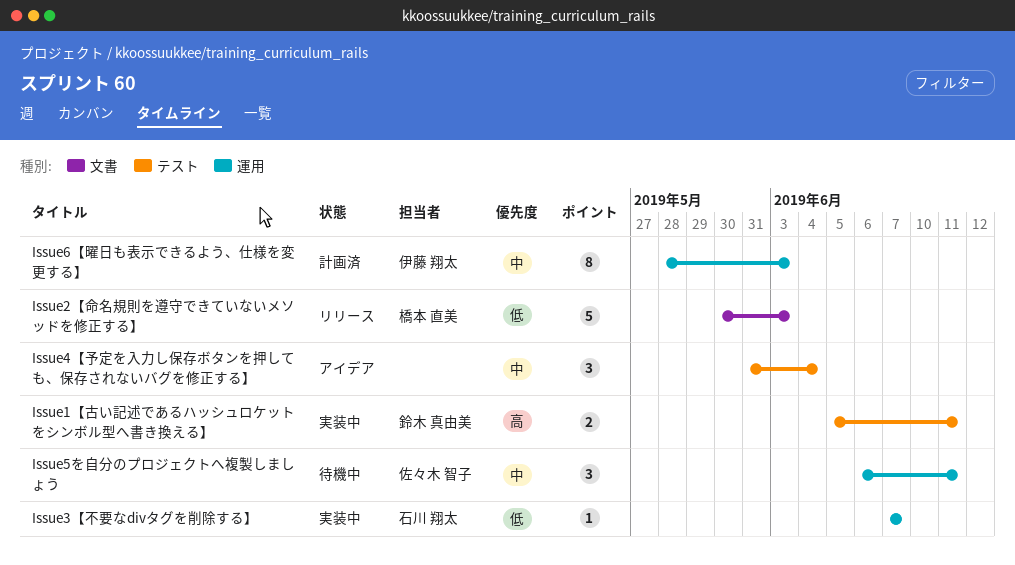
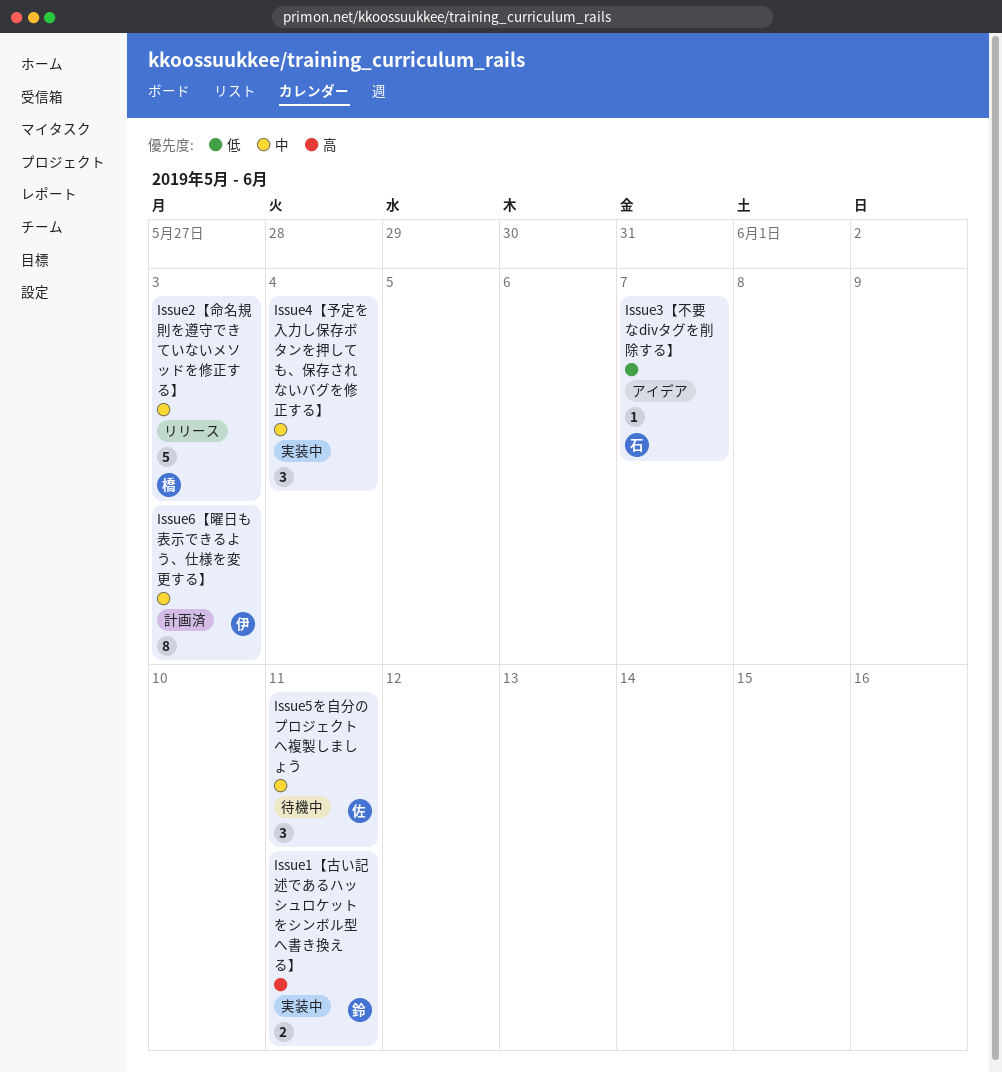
Issue2【命名規則を遵守できていないメソッドを修正する】, priority: 低 -> 中
Issue3【不要なdivタグを削除する】, status: 実装中 -> アイデア
Issue4【予定を入力し保存ボタンを押しても、保存されないバグを修正する】, status: アイデア -> 実装中

